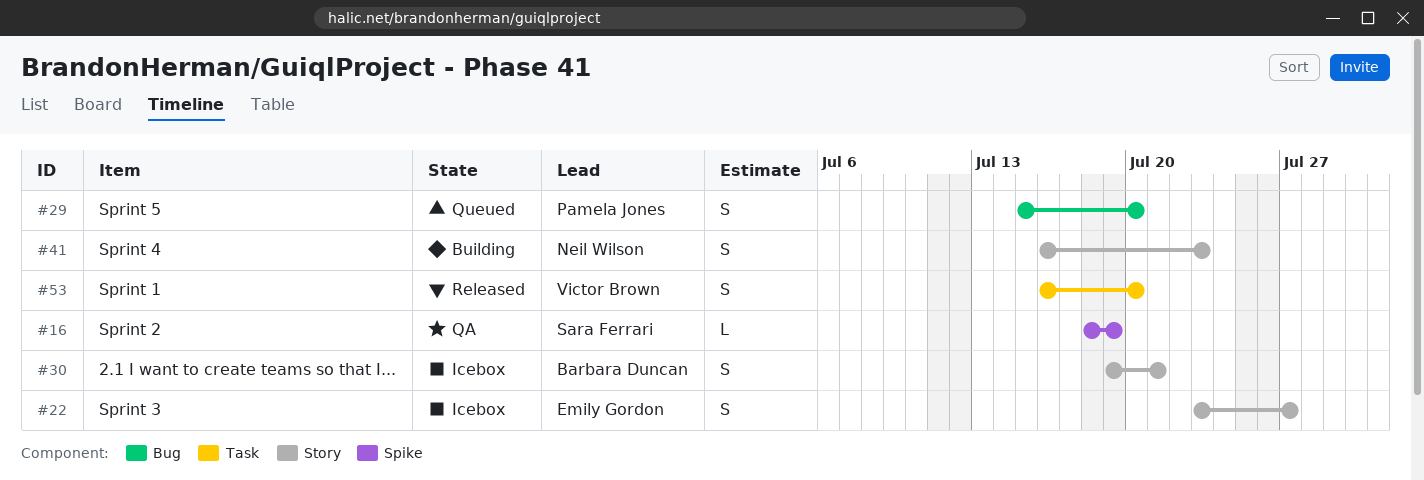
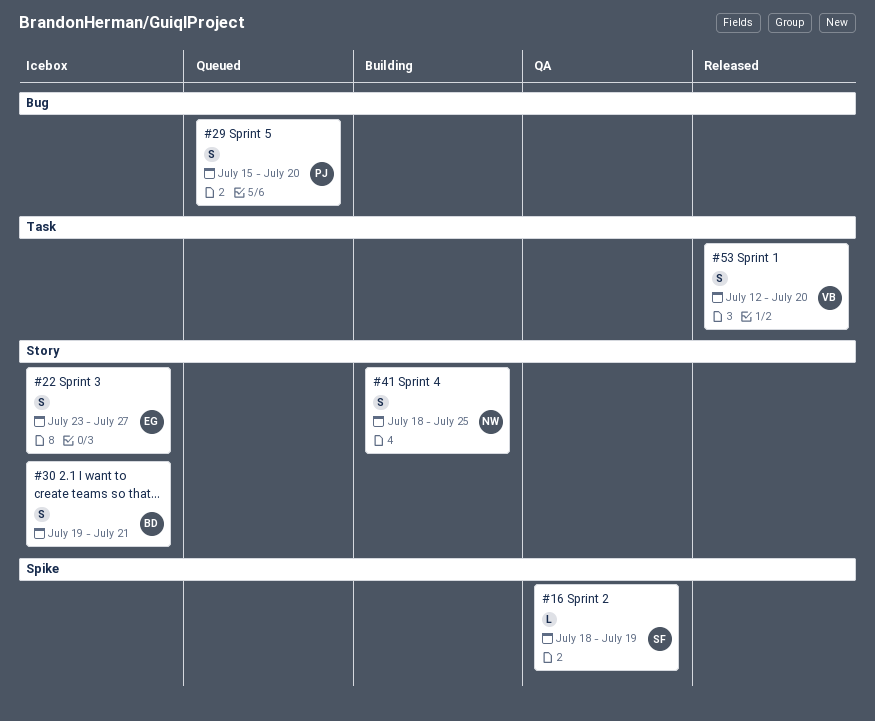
#41, start: Jul 16 -> Jul 18
#41, due: Jul 23 -> Jul 25
#53, start: Jul 16 -> Jul 12

